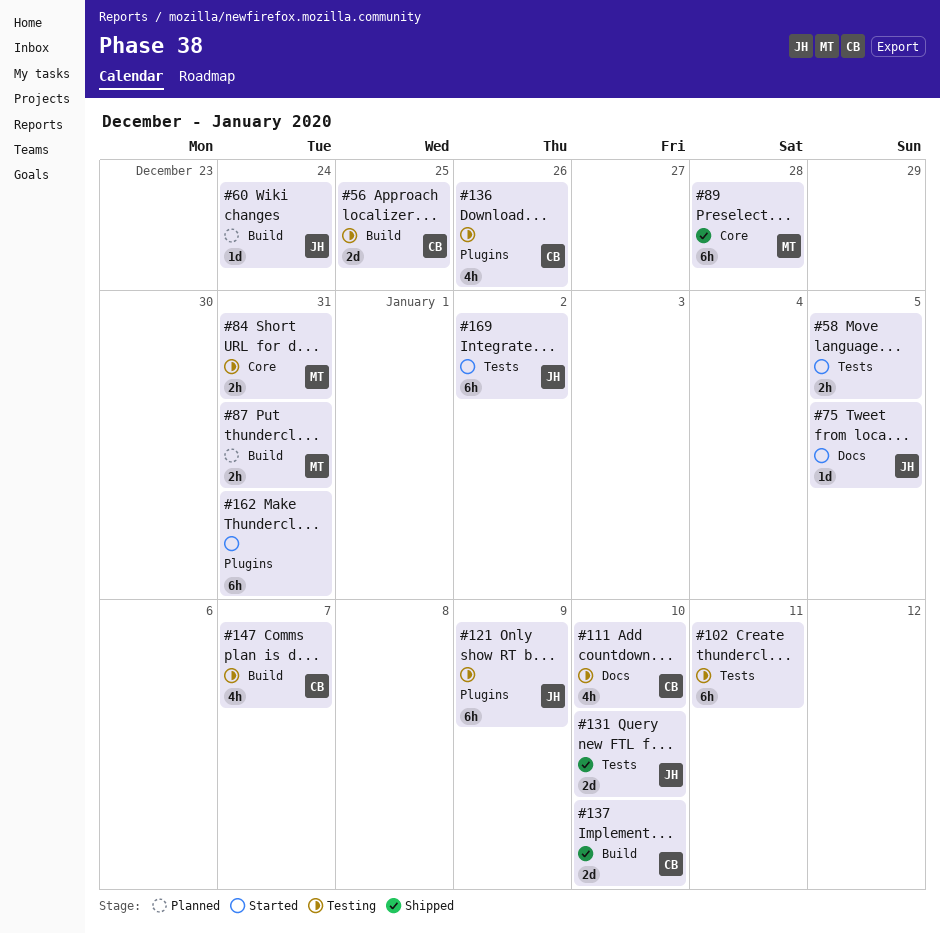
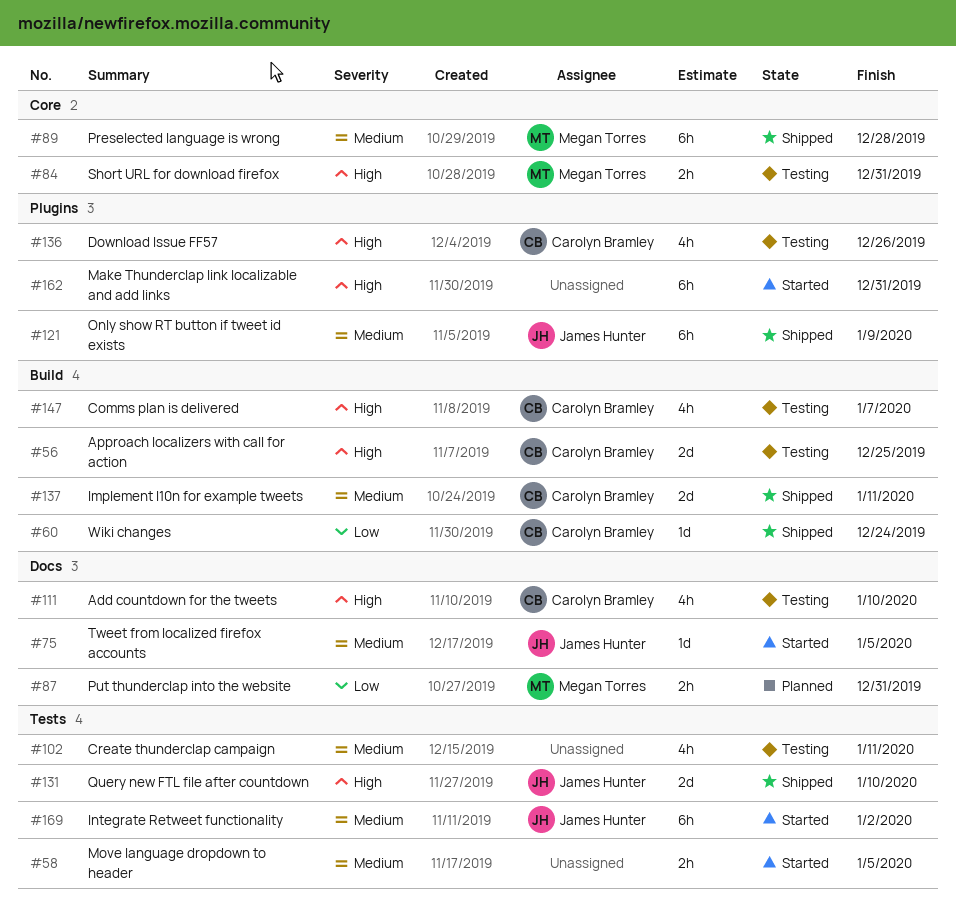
#60, status: Planned -> Shipped
#60, owner: James Hunter -> Carolyn Bramley
#87, label: Build -> Docs
#102, estimate: 6h -> 4h
#121, status: Testing -> Shipped
#137, due: Jan 10 -> Jan 11

